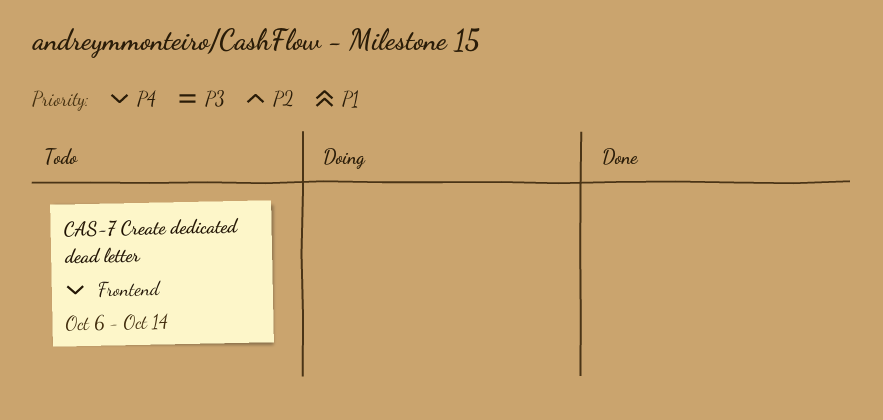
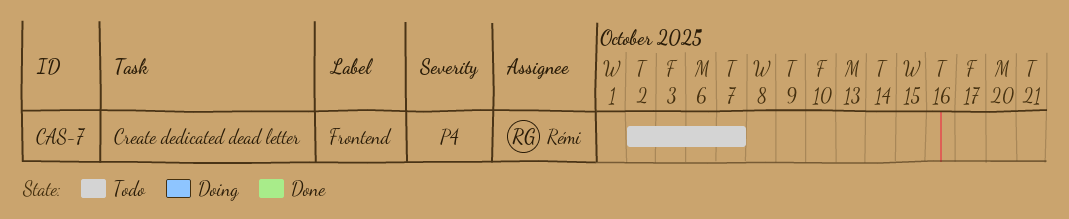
CAS-7, start: Oct 6 -> Oct 2
CAS-7, due: Oct 14 -> Oct 7

